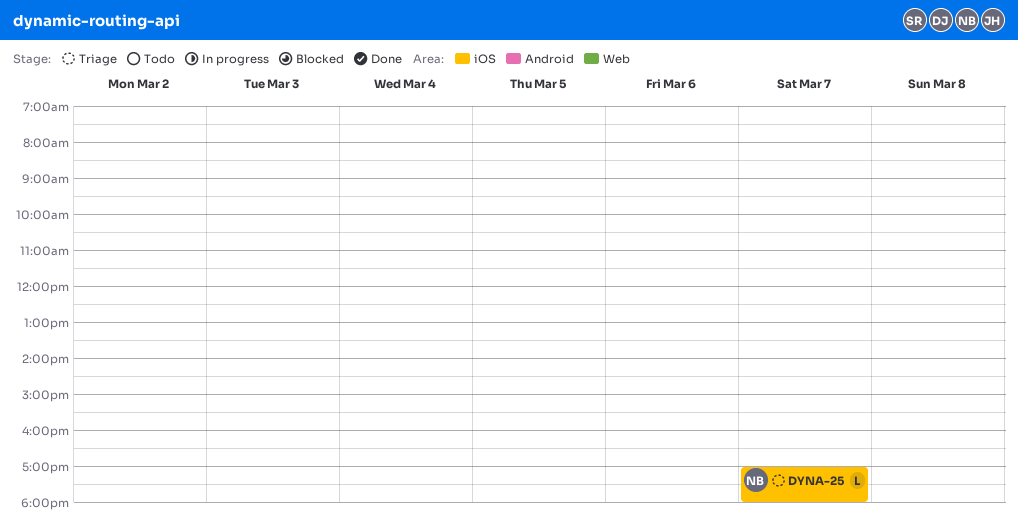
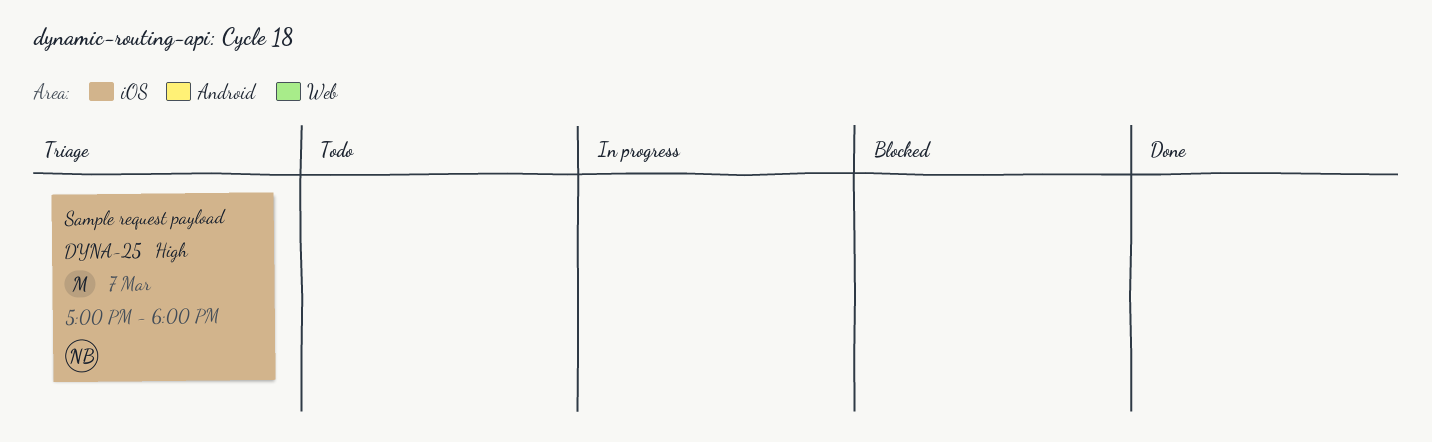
DYNA-25, estimate: L -> M

